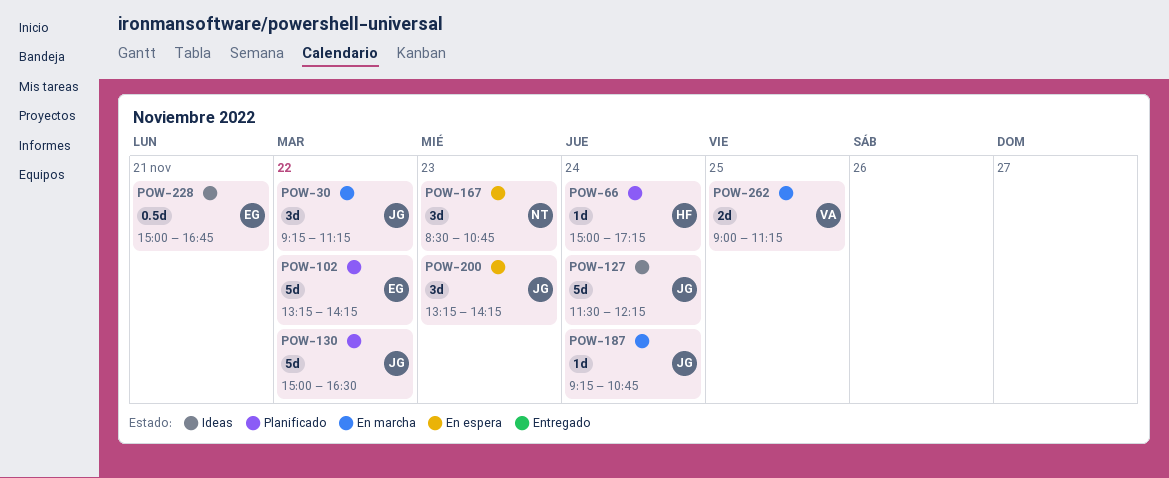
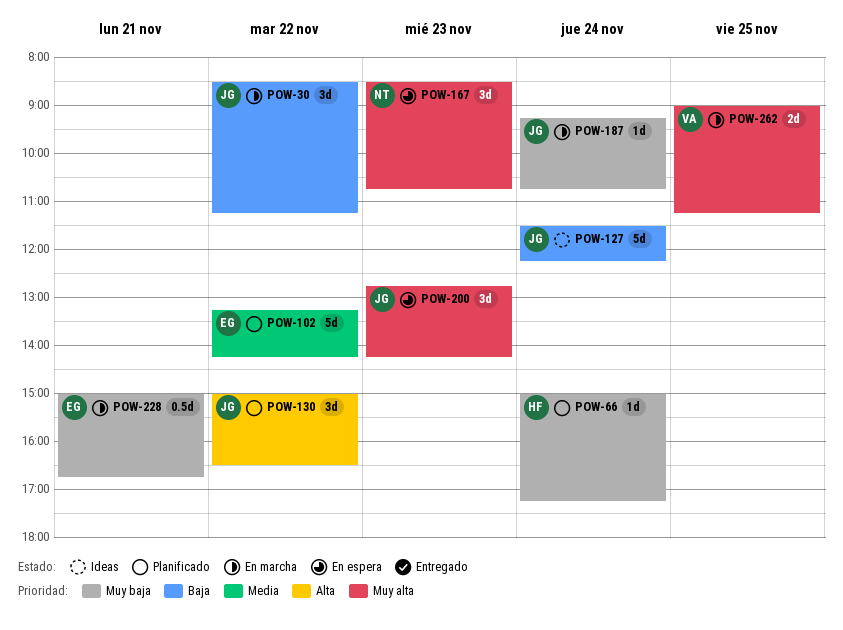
POW-30, begins: 09:15 -> 08:30
POW-130, estimate: 5d -> 3d
POW-200, begins: 13:15 -> 12:45
POW-228, status: Ideas -> En marcha

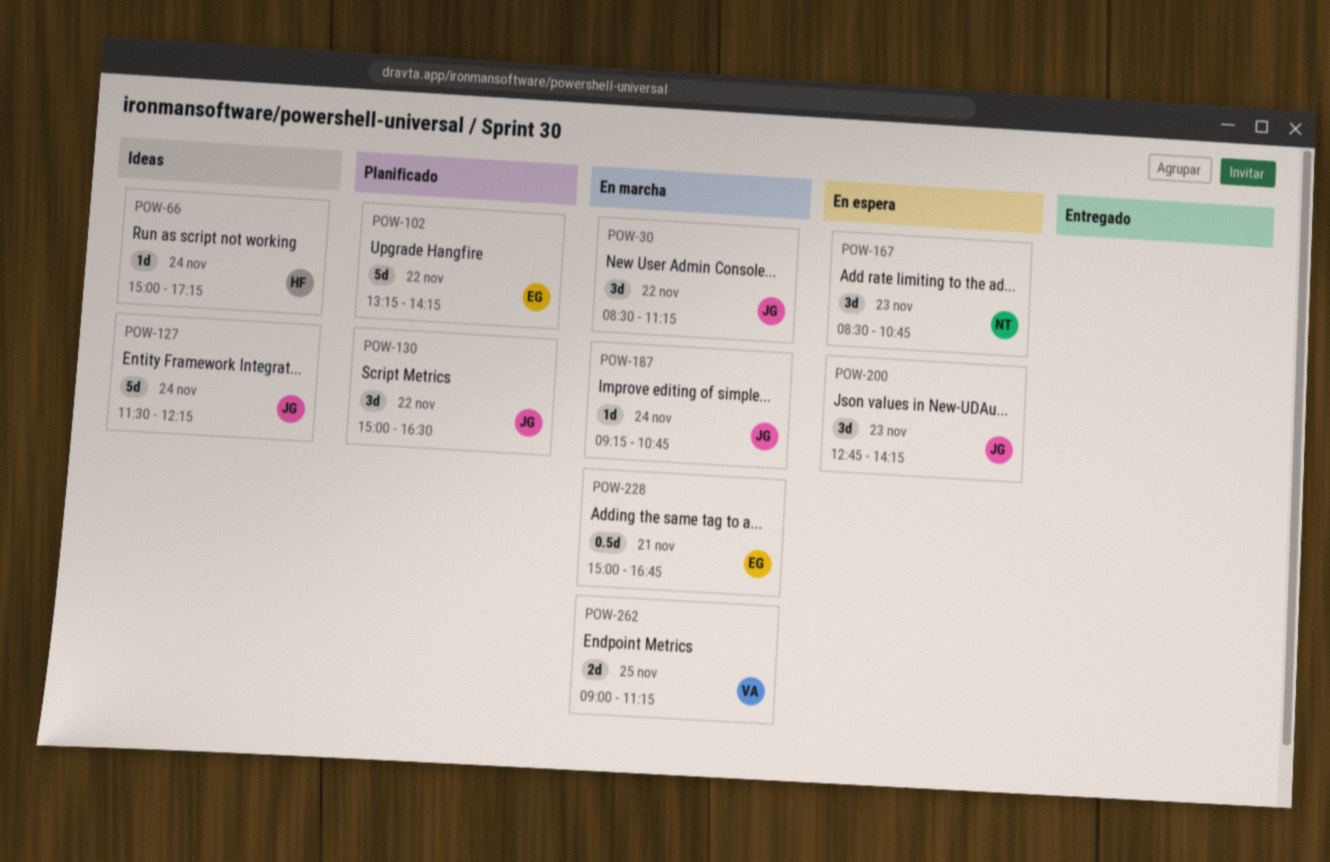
POW-66, status: Planificado -> Ideas

